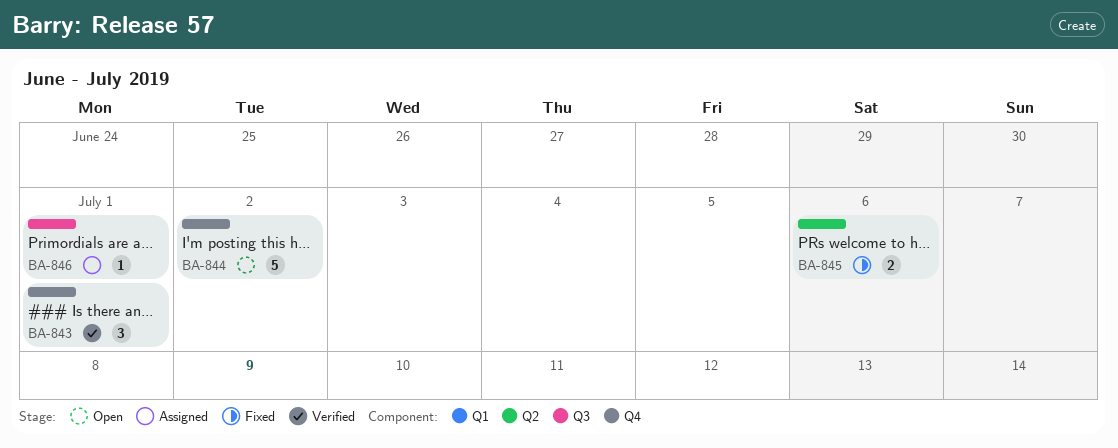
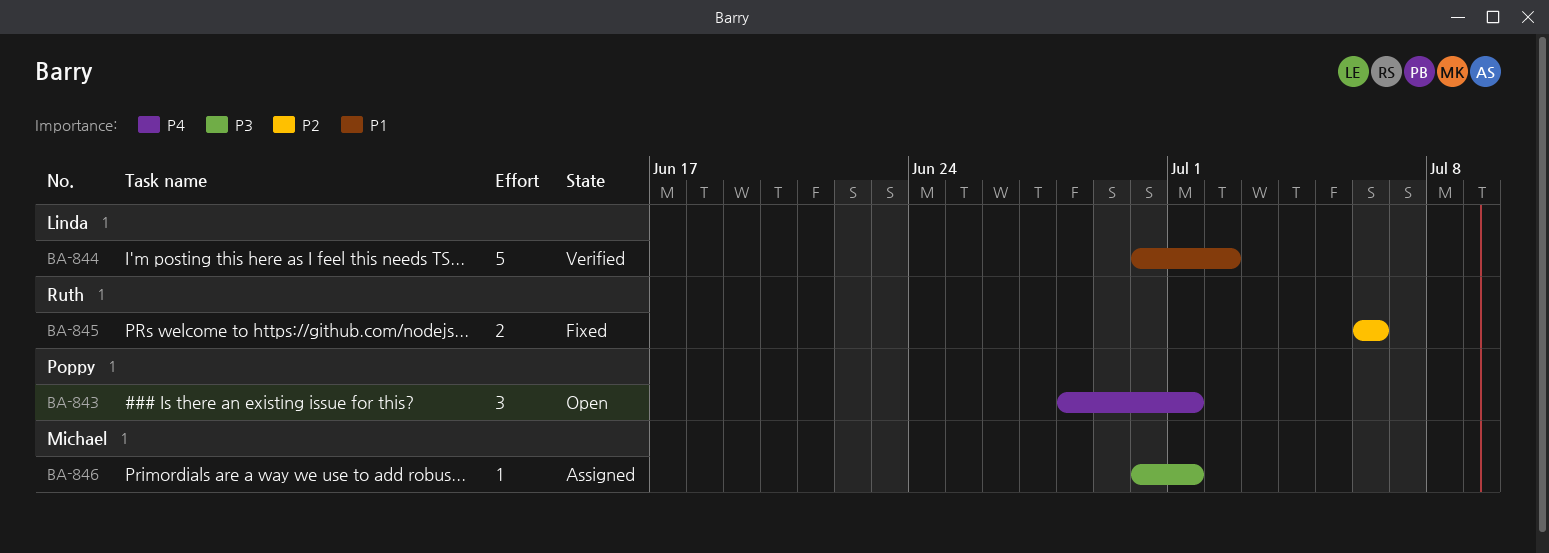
BA-843, status: Verified -> Open
BA-844, status: Open -> Verified

